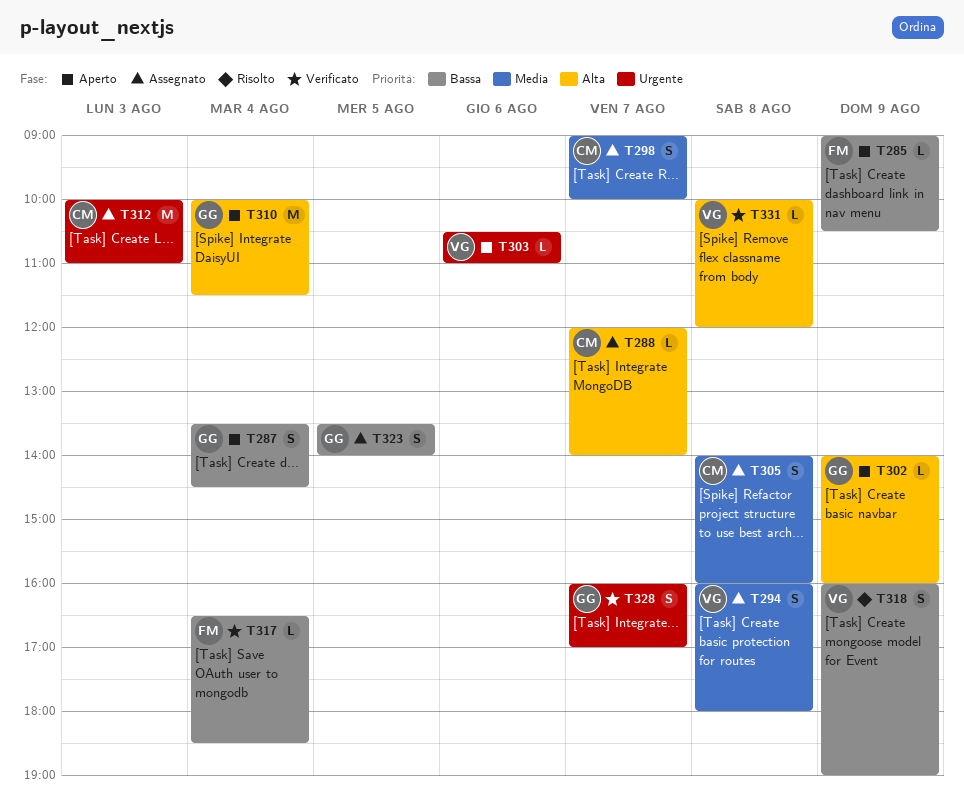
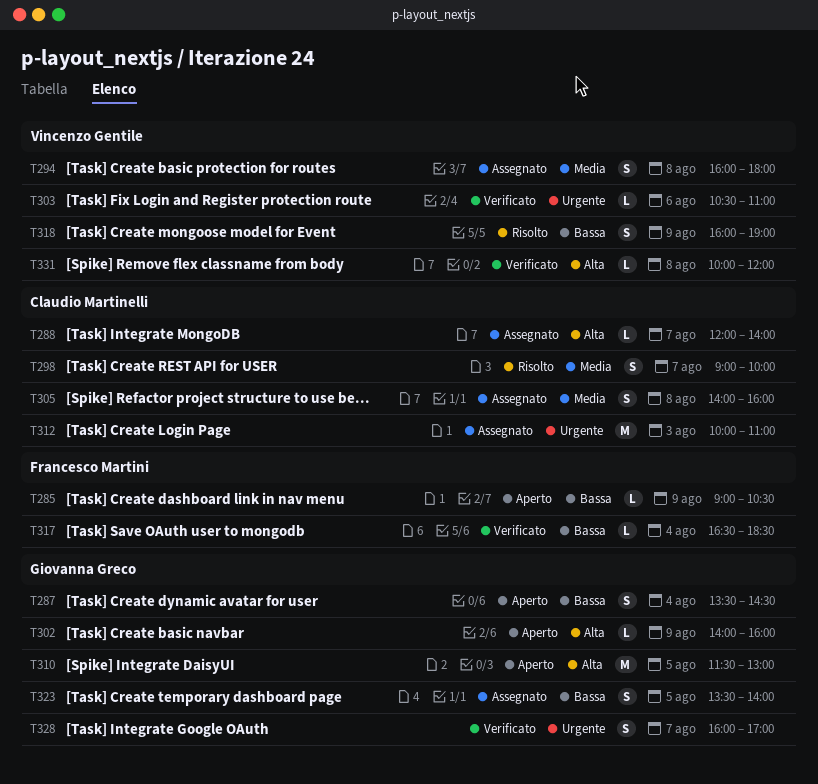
T298, status: Assegnato -> Risolto
T303, status: Aperto -> Verificato
T310, day: Aug 4 -> Aug 5
T310, begins: 10:00 -> 11:30
T310, ends: 11:30 -> 13:00

